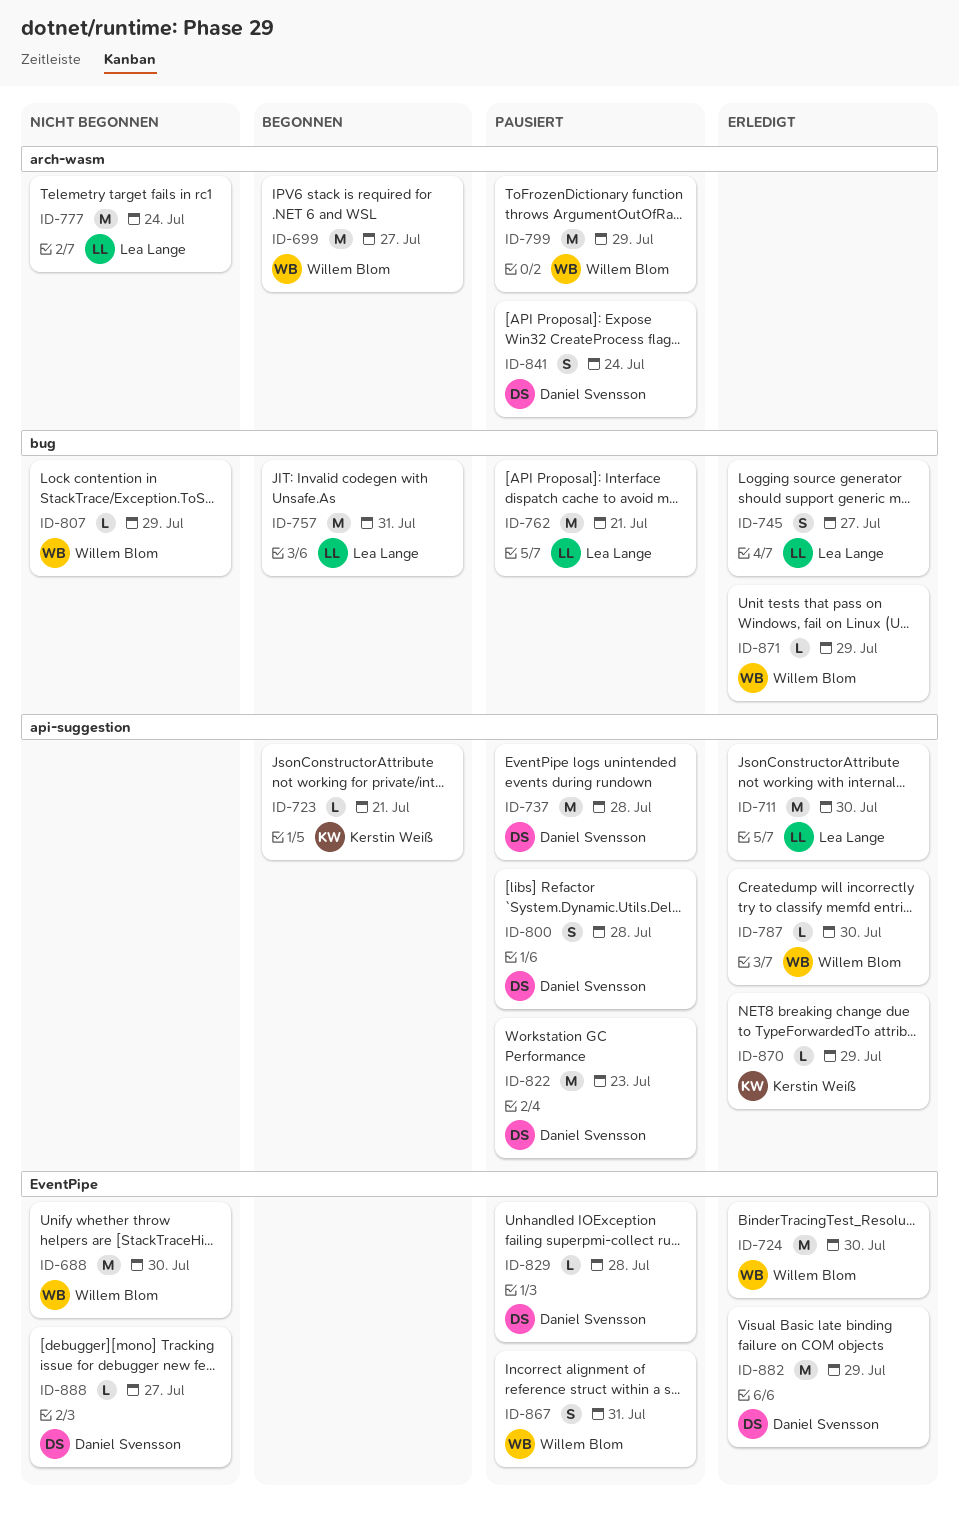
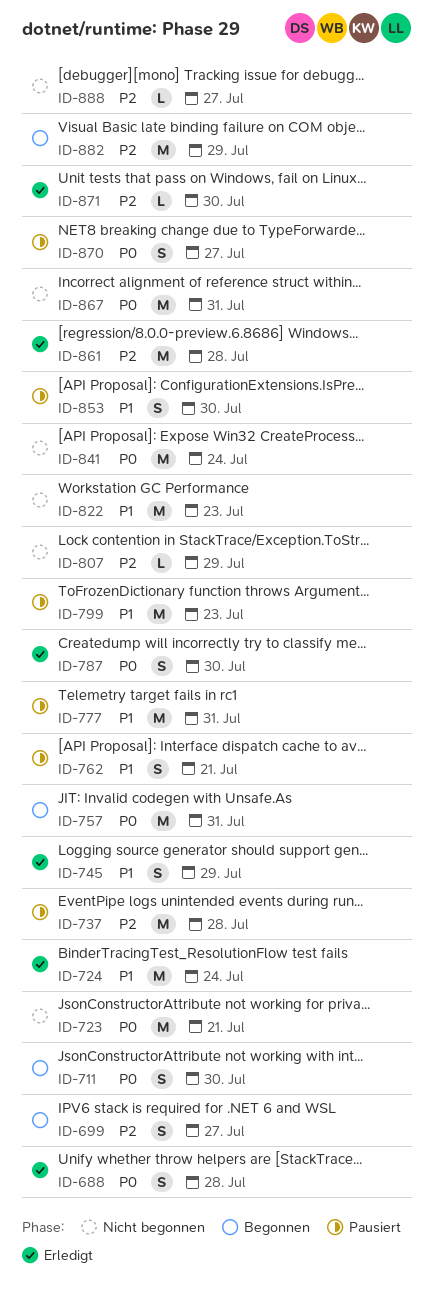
ID-688, status: Nicht begonnen -> Erledigt
ID-688, estimate: M -> S
ID-688, due: Jul 30 -> Jul 28
ID-699, estimate: M -> S
ID-711, status: Erledigt -> Begonnen
ID-711, estimate: M -> S
ID-723, status: Begonnen -> Nicht begonnen
ID-723, estimate: L -> M
ID-724, due: Jul 30 -> Jul 24
ID-745, due: Jul 27 -> Jul 29
ID-762, estimate: M -> S
ID-777, status: Nicht begonnen -> Pausiert
ID-777, due: Jul 24 -> Jul 31
ID-787, estimate: L -> S
ID-799, due: Jul 29 -> Jul 23
ID-800: present -> none
ID-822, status: Pausiert -> Nicht begonnen
ID-829: present -> none
ID-841, status: Pausiert -> Nicht begonnen
ID-841, estimate: S -> M
ID-853: none -> present
ID-861: none -> present
ID-867, status: Pausiert -> Nicht begonnen
ID-867, estimate: S -> M
ID-870, status: Erledigt -> Pausiert
ID-870, estimate: L -> S
ID-870, due: Jul 29 -> Jul 27
ID-871, due: Jul 29 -> Jul 30
ID-882, status: Erledigt -> Begonnen

